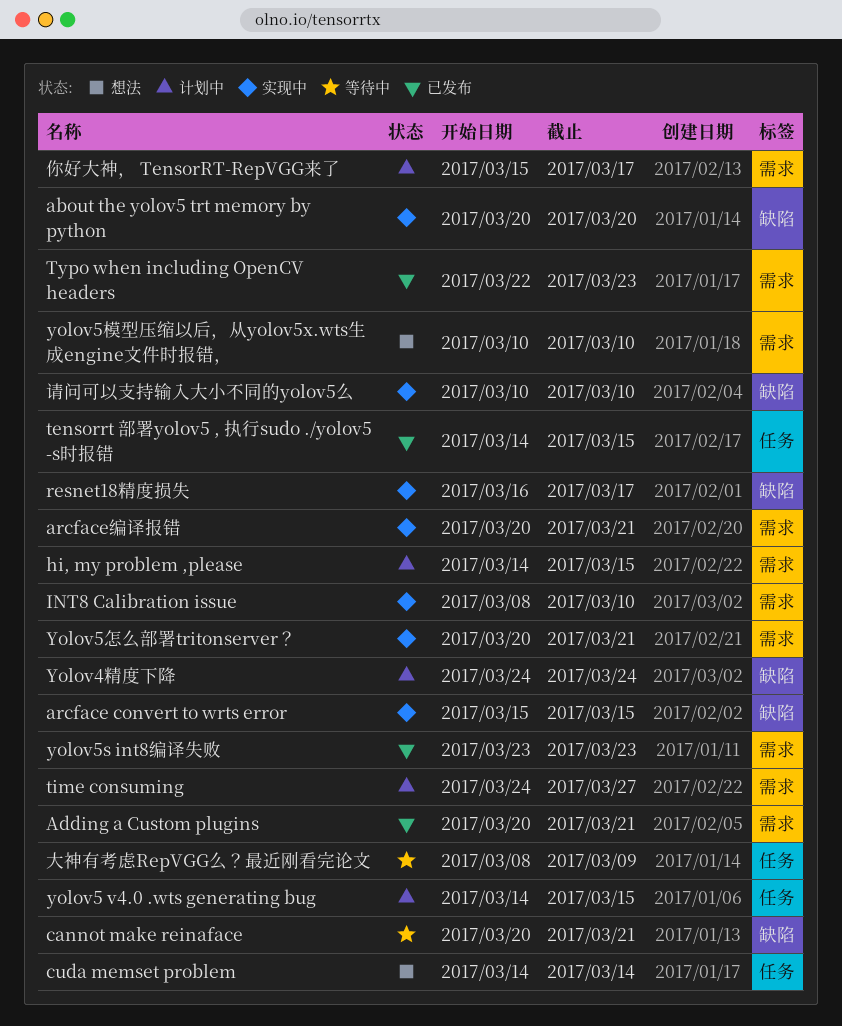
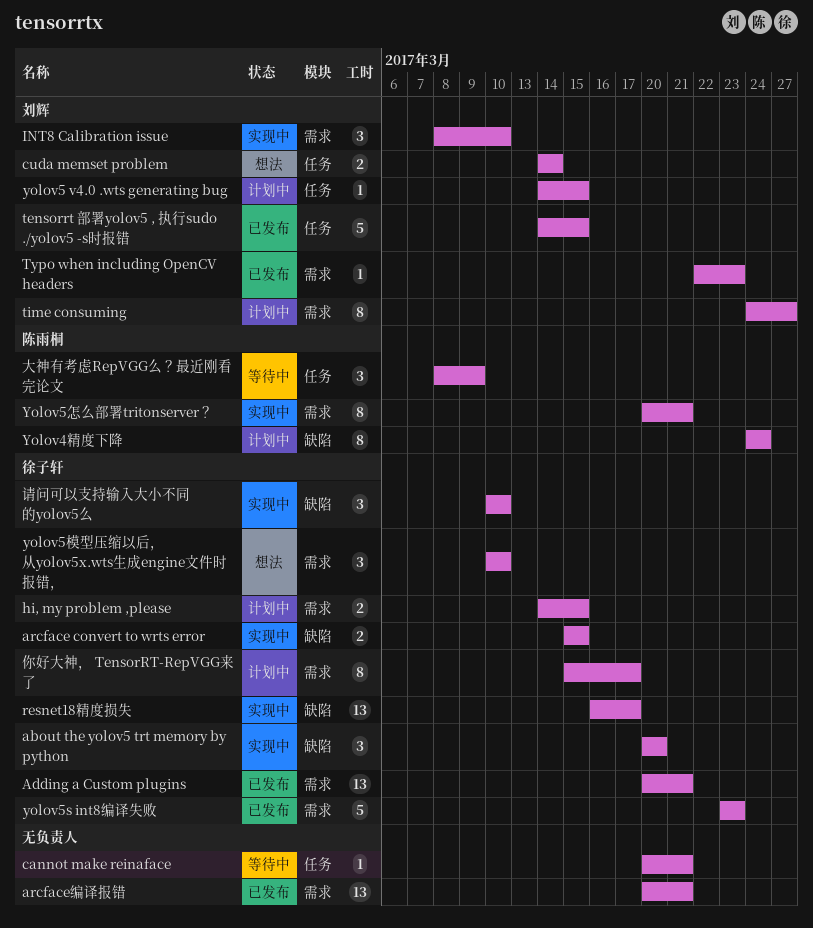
arcface编译报错, status: 实现中 -> 已发布
cannot make reinaface, label: 缺陷 -> 任务

